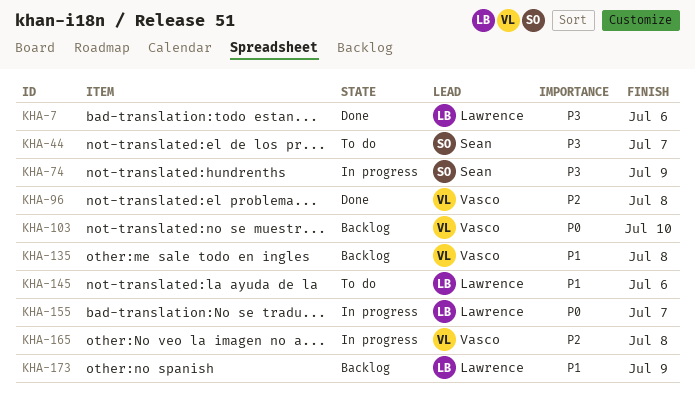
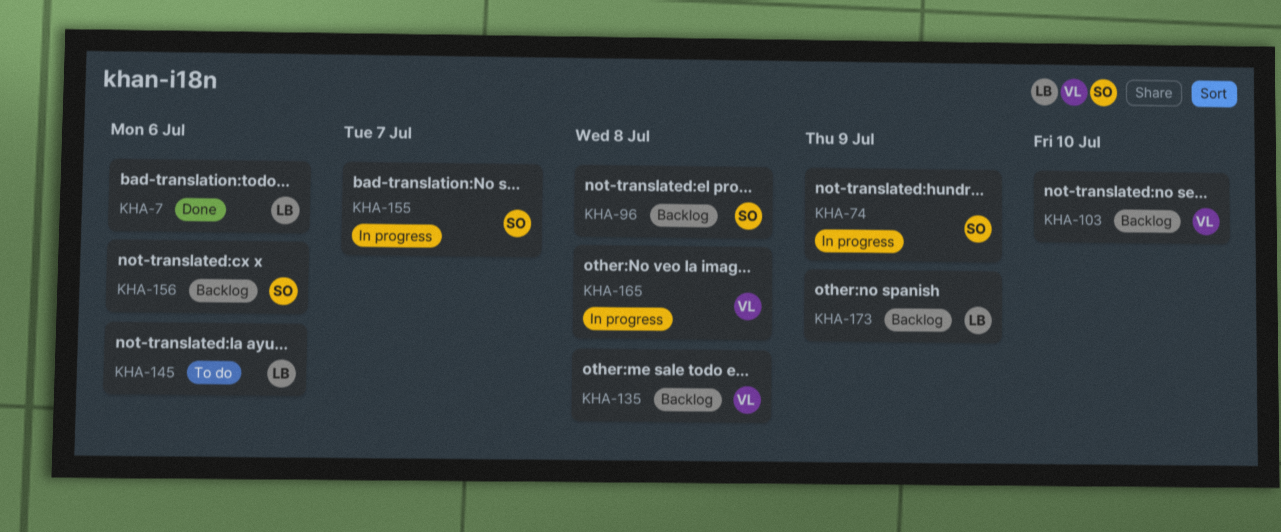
KHA-44: present -> none
KHA-96, status: Done -> Backlog
KHA-96, owner: Vasco -> Sean
KHA-155, owner: Lawrence -> Sean
KHA-156: none -> present

